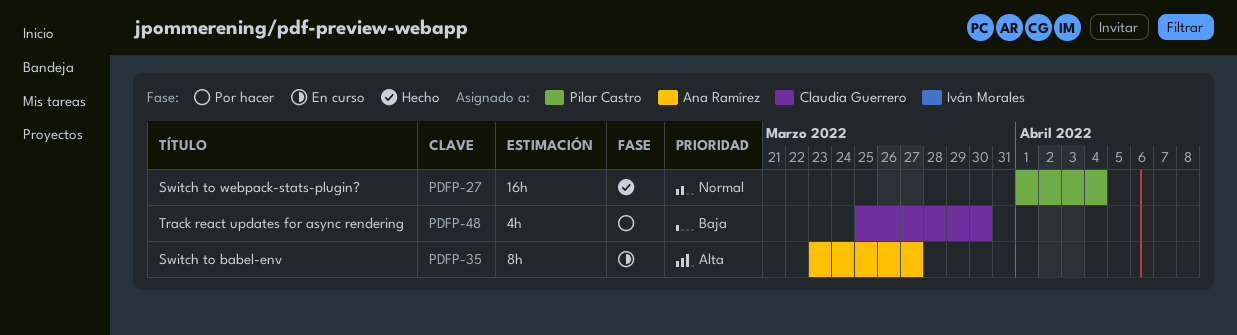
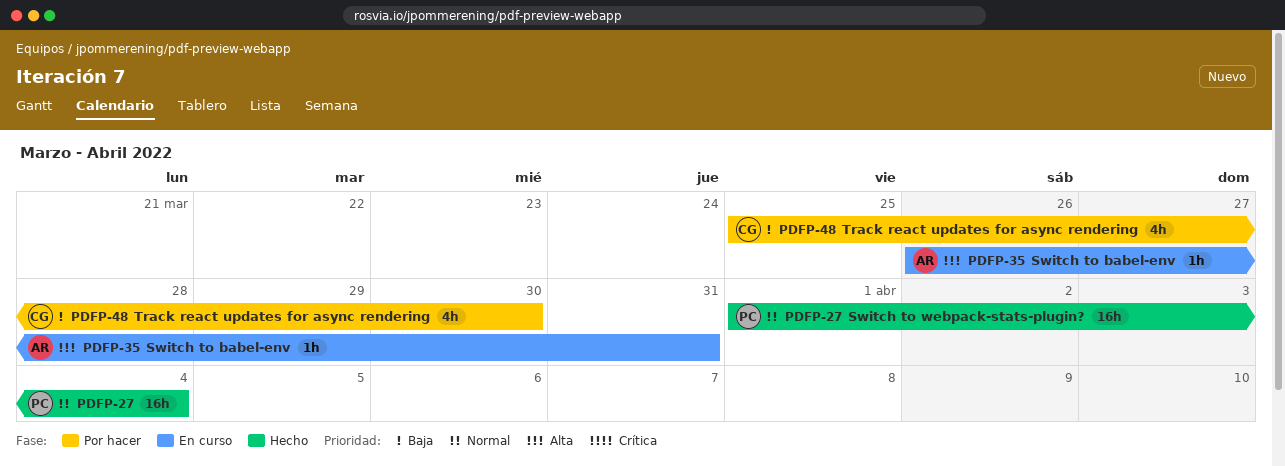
PDFP-35, estimate: 8h -> 1h
PDFP-35, start: Mar 23 -> Mar 26
PDFP-35, due: Mar 27 -> Mar 31

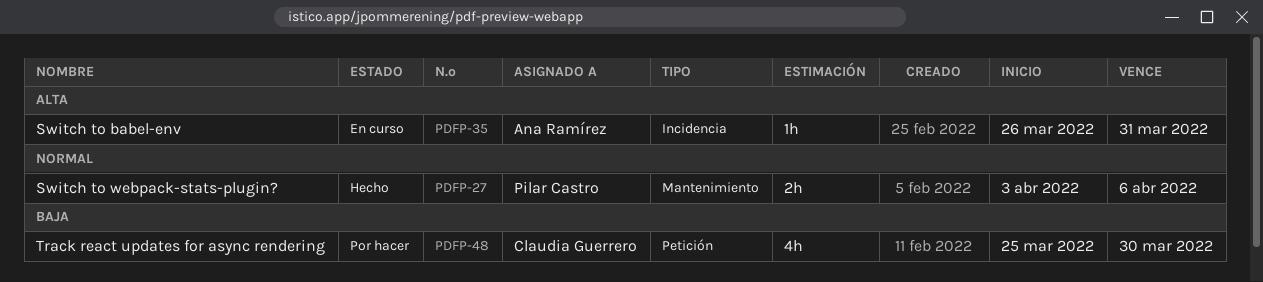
PDFP-27, estimate: 16h -> 2h
PDFP-27, start: Apr 1 -> Apr 3
PDFP-27, due: Apr 4 -> Apr 6

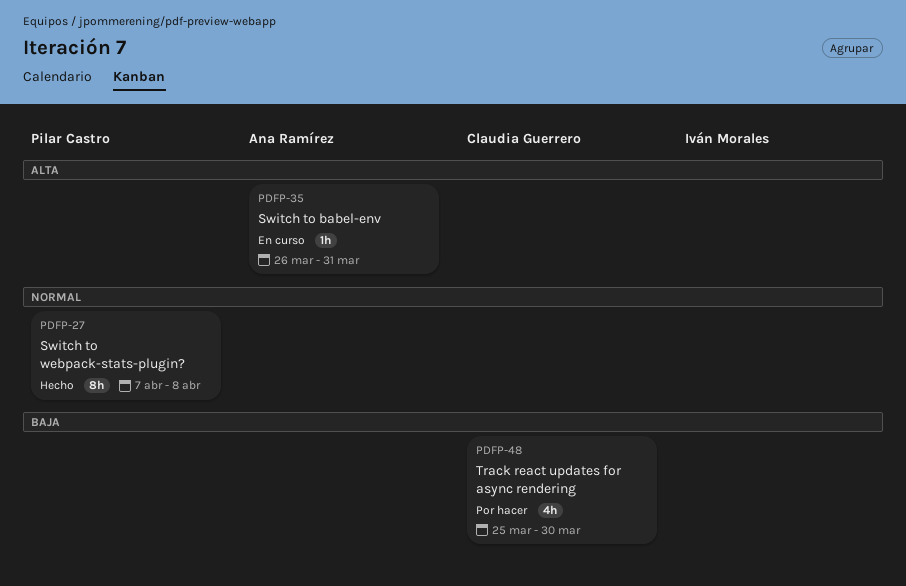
PDFP-27, estimate: 2h -> 8h
PDFP-27, start: Apr 3 -> Apr 7
PDFP-27, due: Apr 6 -> Apr 8

